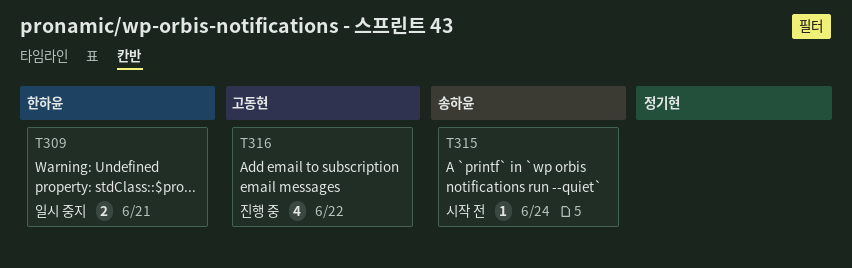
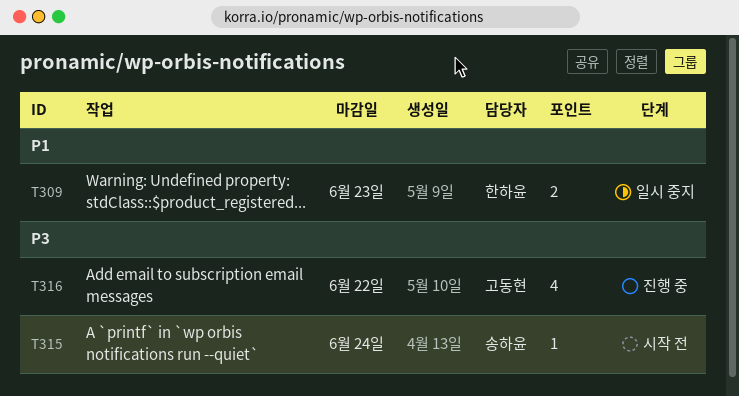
T309, due: Jun 21 -> Jun 23

